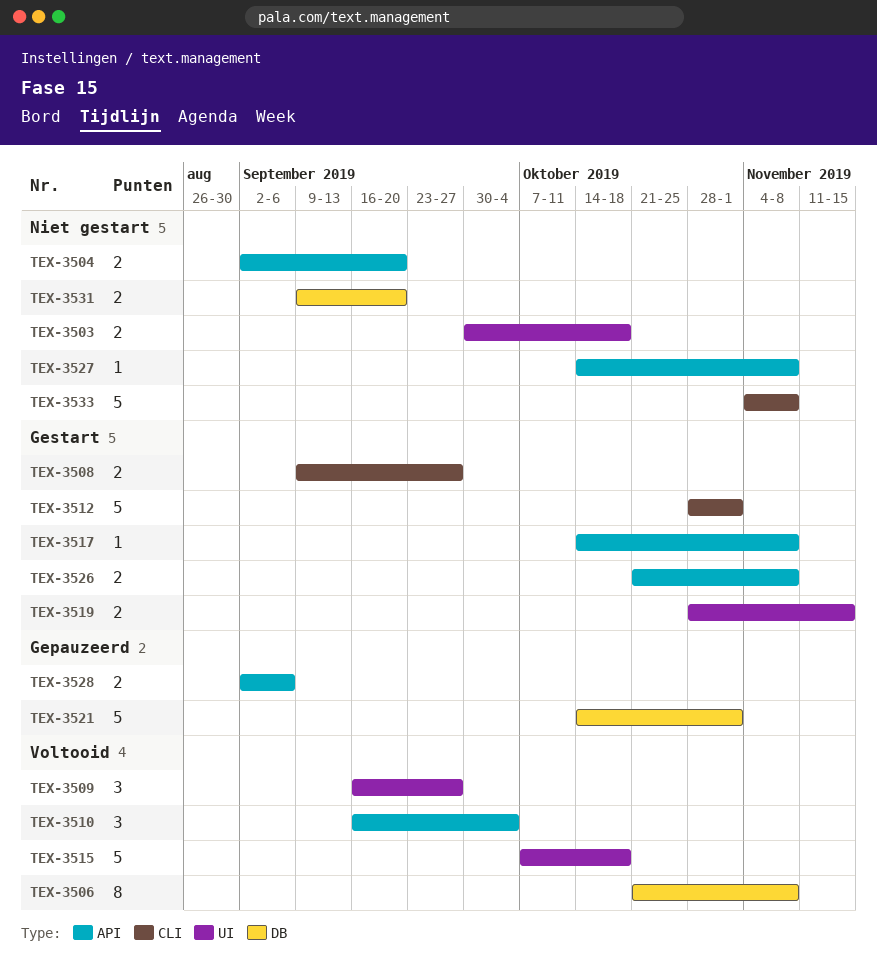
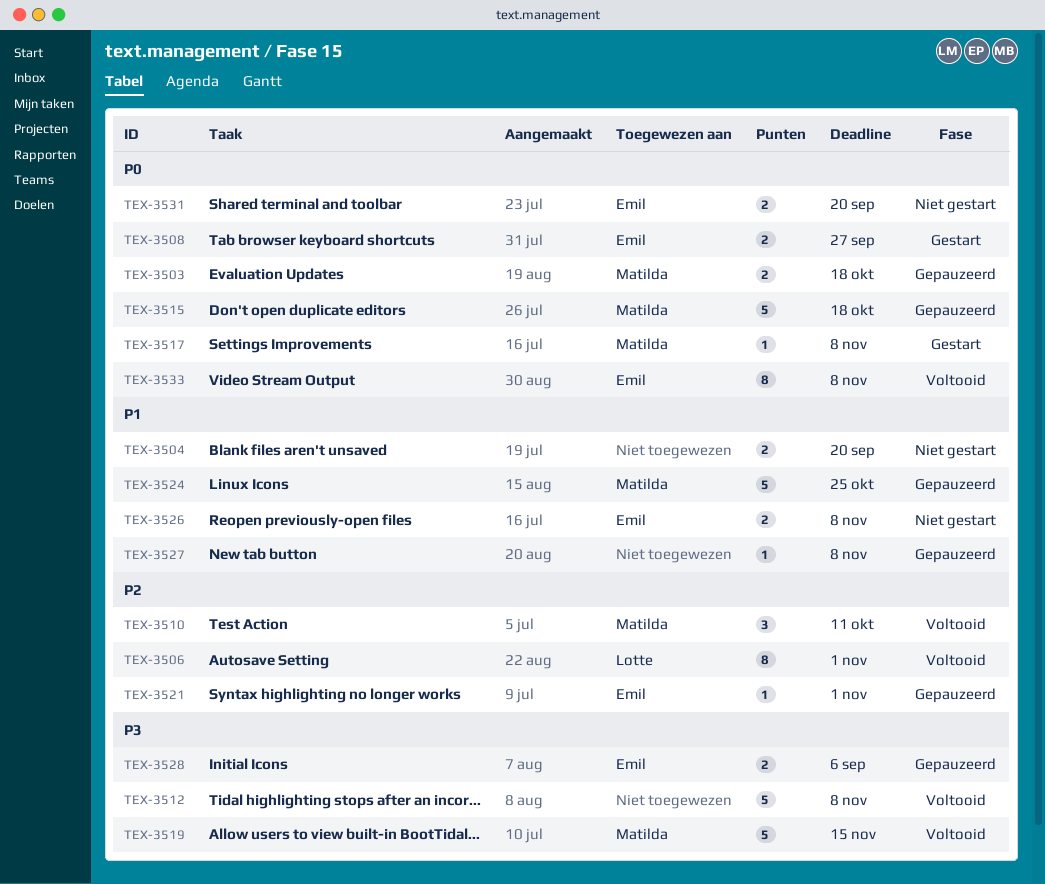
TEX-3503, status: Niet gestart -> Gepauzeerd
TEX-3506, due: Nov 8 -> Nov 1
TEX-3509: present -> none
TEX-3510, due: Oct 4 -> Oct 11
TEX-3512, status: Gestart -> Voltooid
TEX-3512, due: Nov 1 -> Nov 8
TEX-3515, status: Voltooid -> Gepauzeerd
TEX-3519, status: Gestart -> Voltooid
TEX-3519, estimate: 2 -> 5
TEX-3521, estimate: 5 -> 1
TEX-3524: none -> present
TEX-3526, status: Gestart -> Niet gestart
TEX-3527, status: Niet gestart -> Gepauzeerd
TEX-3533, status: Niet gestart -> Voltooid
TEX-3533, estimate: 5 -> 8

